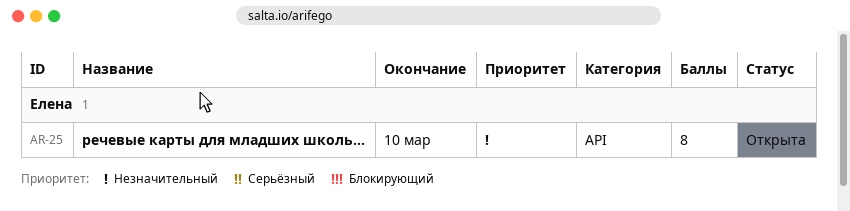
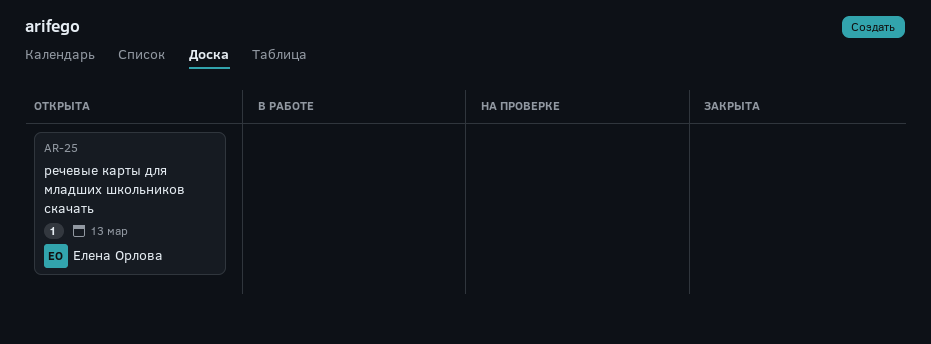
AR-25, estimate: 8 -> 1
AR-25, due: Mar 10 -> Mar 13

